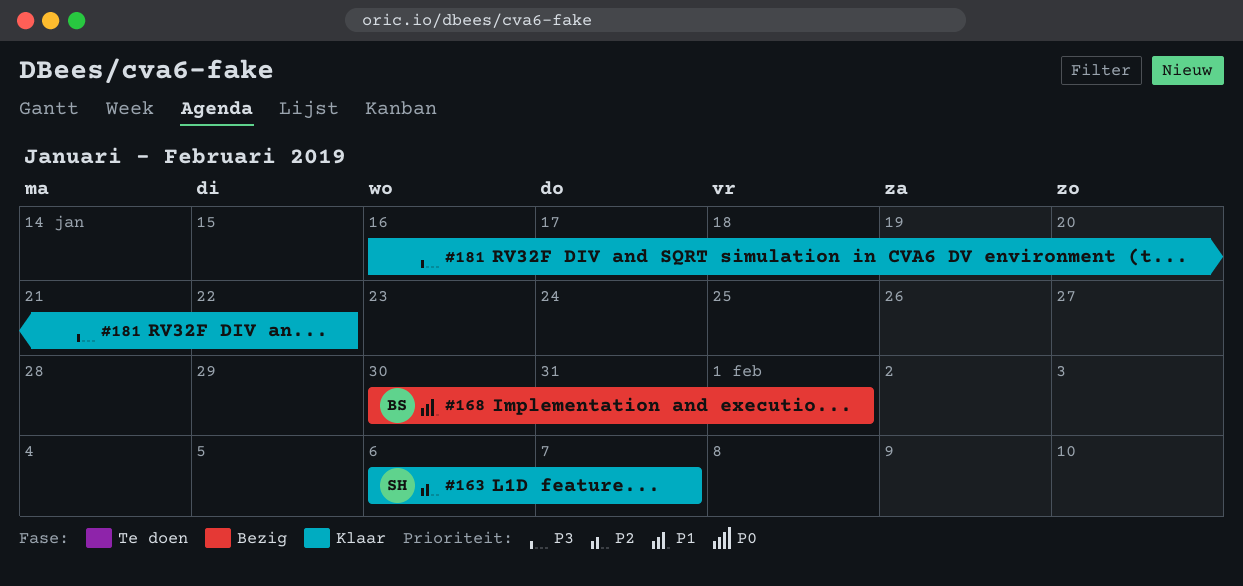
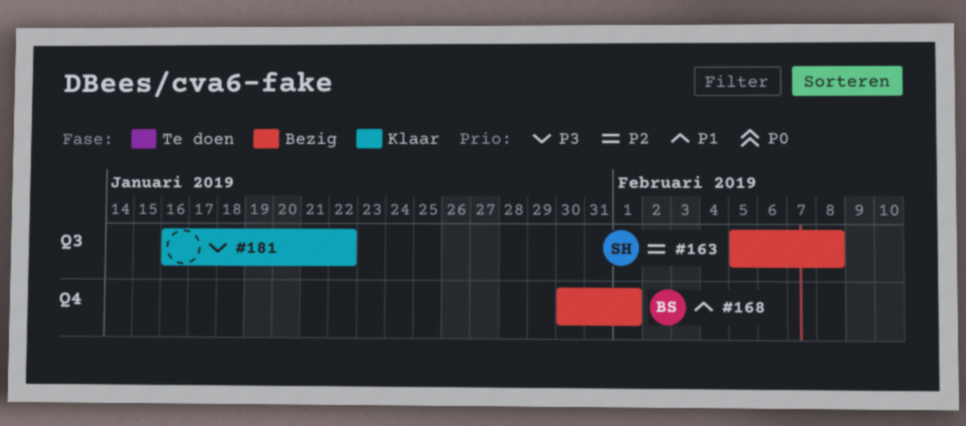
#163, status: Klaar -> Bezig
#163, start: Feb 6 -> Feb 5
#163, due: Feb 7 -> Feb 8

